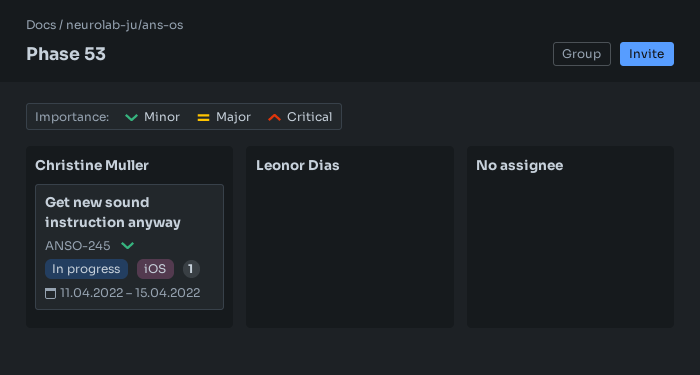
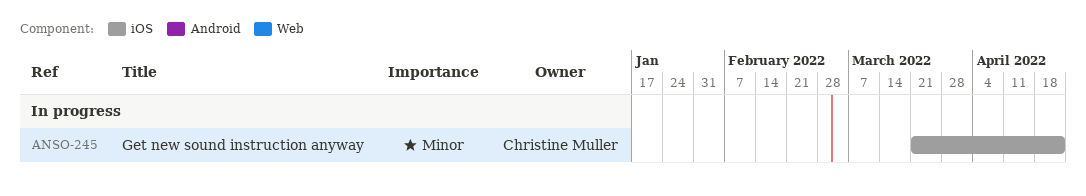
ANSO-245, start: Apr 11 -> Mar 21
ANSO-245, due: Apr 15 -> Apr 22

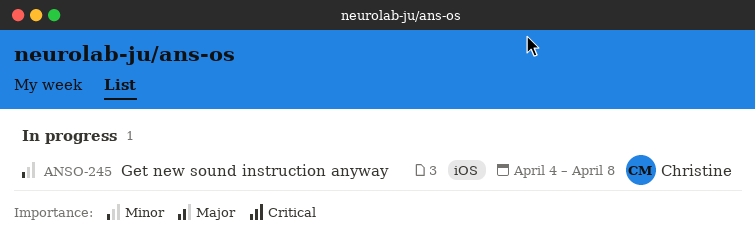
ANSO-245, start: Mar 21 -> Apr 4
ANSO-245, due: Apr 22 -> Apr 8

